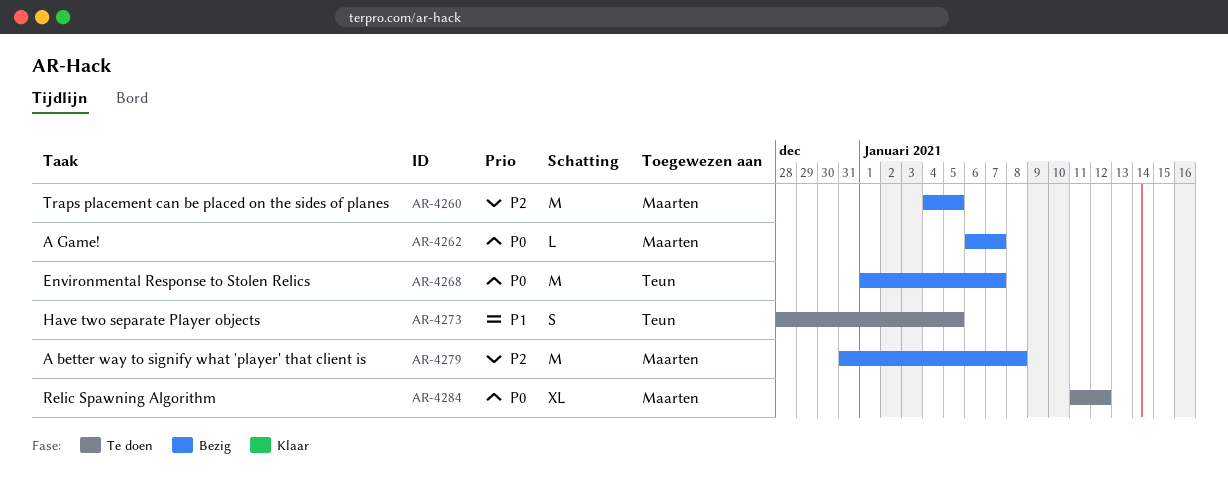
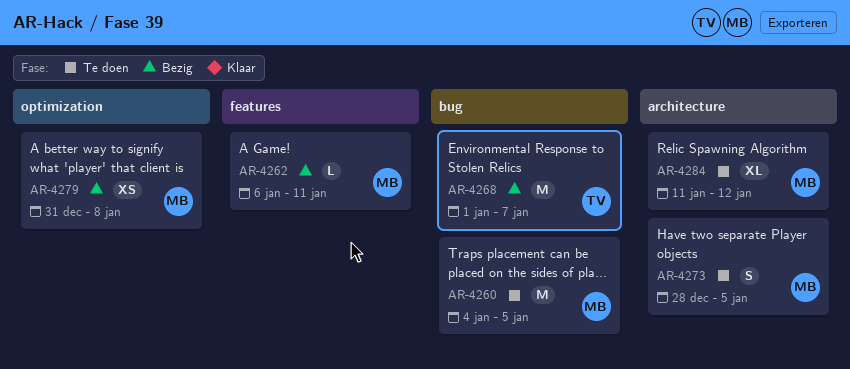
AR-4260, status: Bezig -> Te doen
AR-4262, due: Jan 7 -> Jan 11
AR-4273, owner: Teun -> Maarten
AR-4279, estimate: M -> XS

